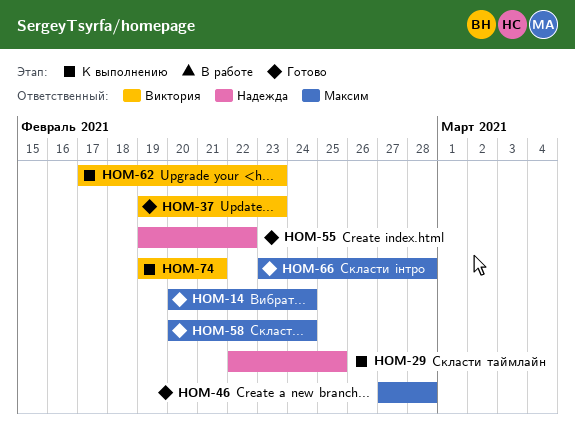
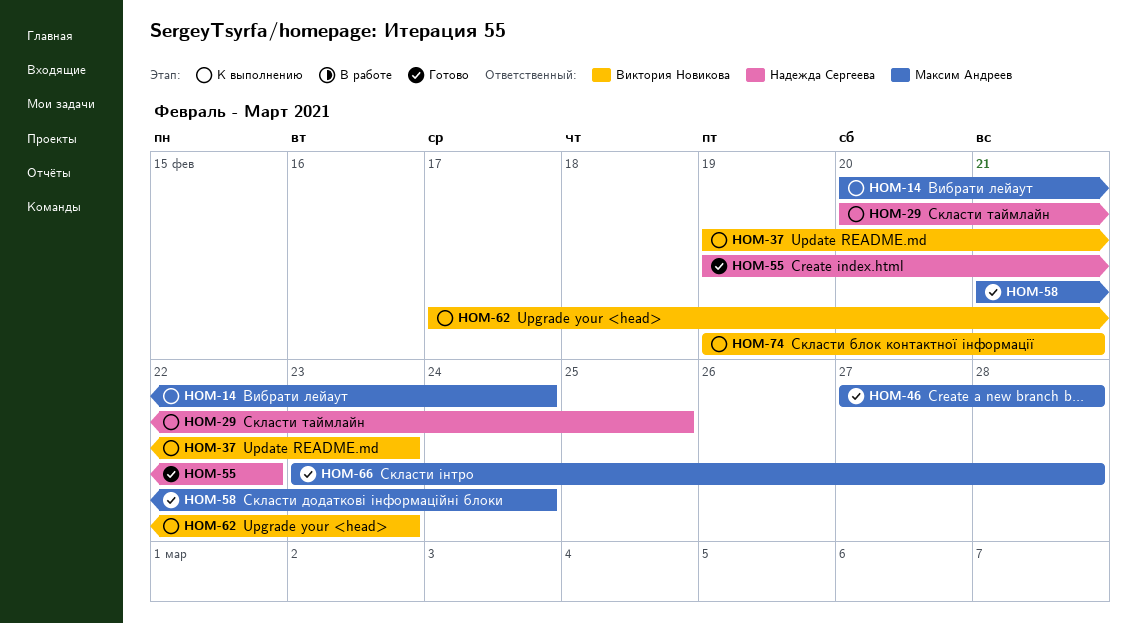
HOM-14, status: Готово -> К выполнению
HOM-29, start: Feb 22 -> Feb 20
HOM-37, status: Готово -> К выполнению
HOM-58, start: Feb 20 -> Feb 21

